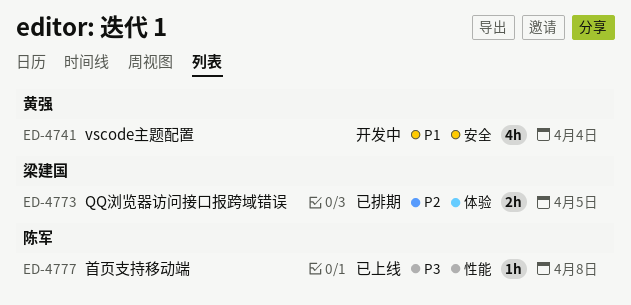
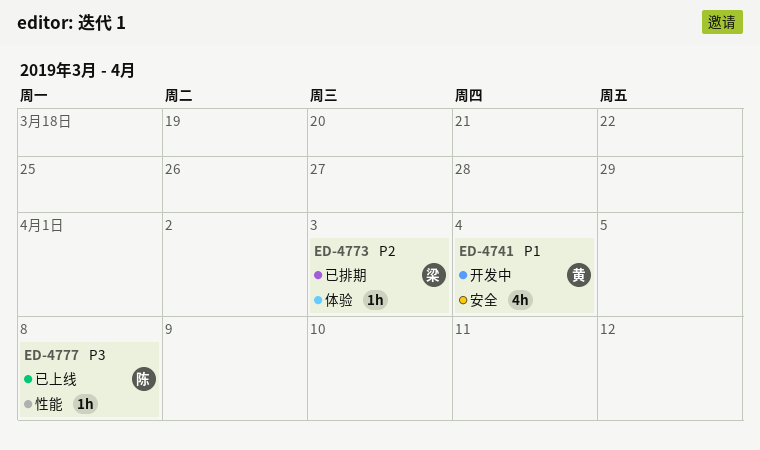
ED-4773, estimate: 2h -> 1h
ED-4773, due: Apr 5 -> Apr 3

